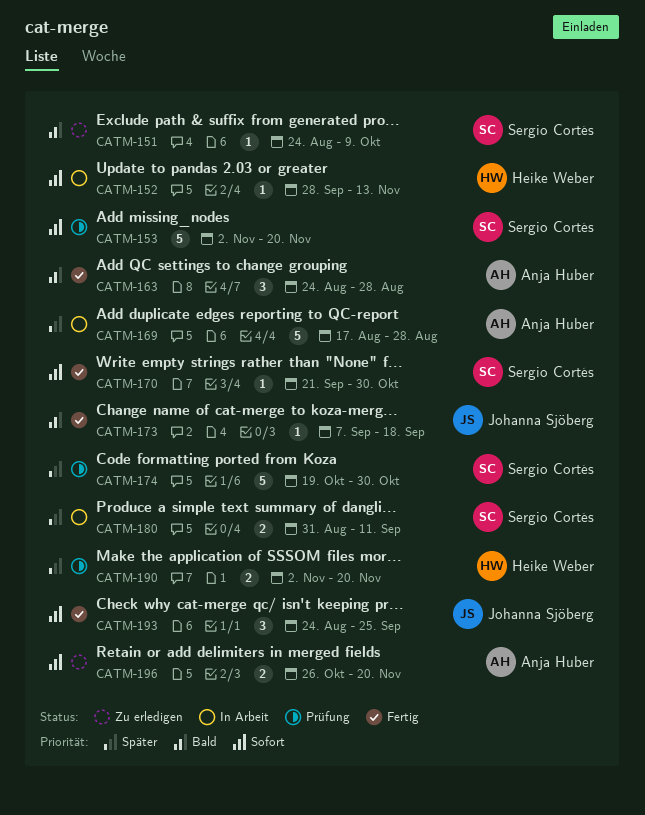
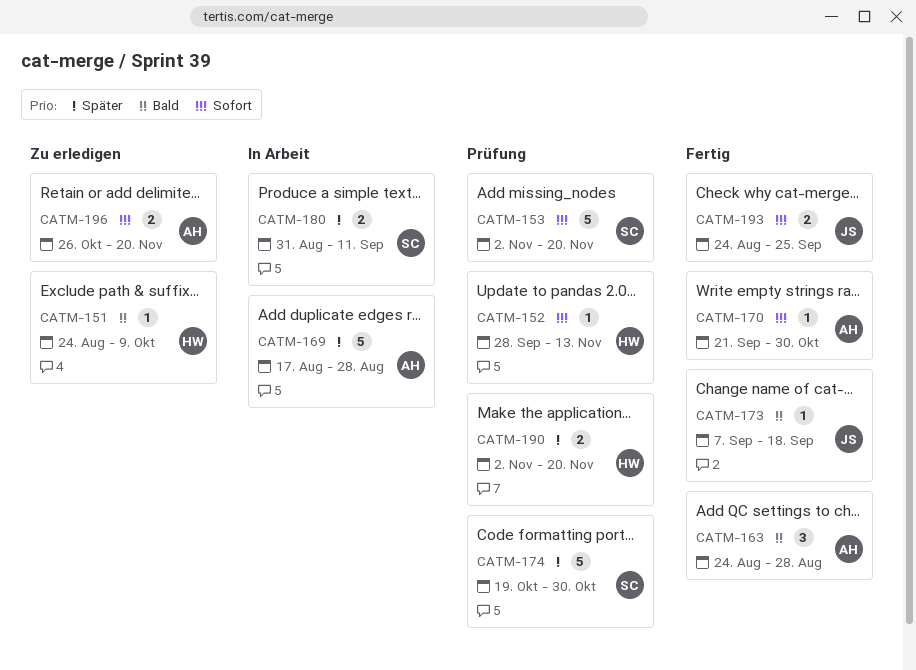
CATM-151, owner: Sergio Cortés -> Heike Weber
CATM-152, status: In Arbeit -> Prüfung
CATM-170, owner: Sergio Cortés -> Anja Huber
CATM-193, estimate: 3 -> 2

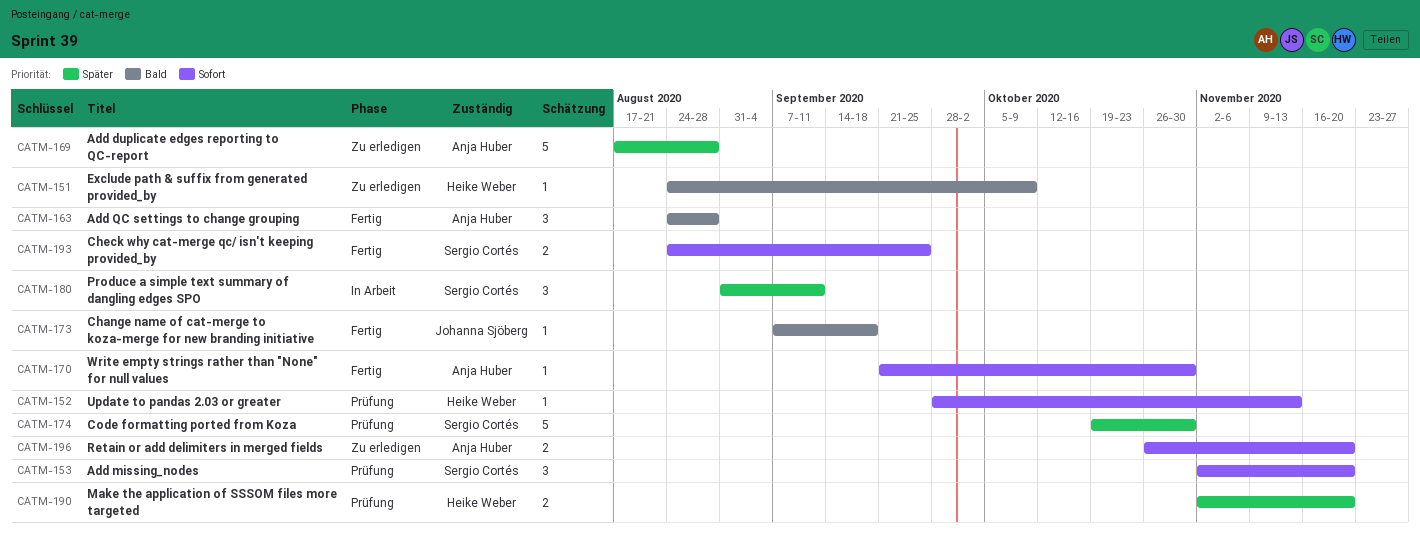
CATM-153, estimate: 5 -> 3
CATM-169, status: In Arbeit -> Zu erledigen
CATM-180, estimate: 2 -> 3
CATM-193, owner: Johanna Sjöberg -> Sergio Cortés

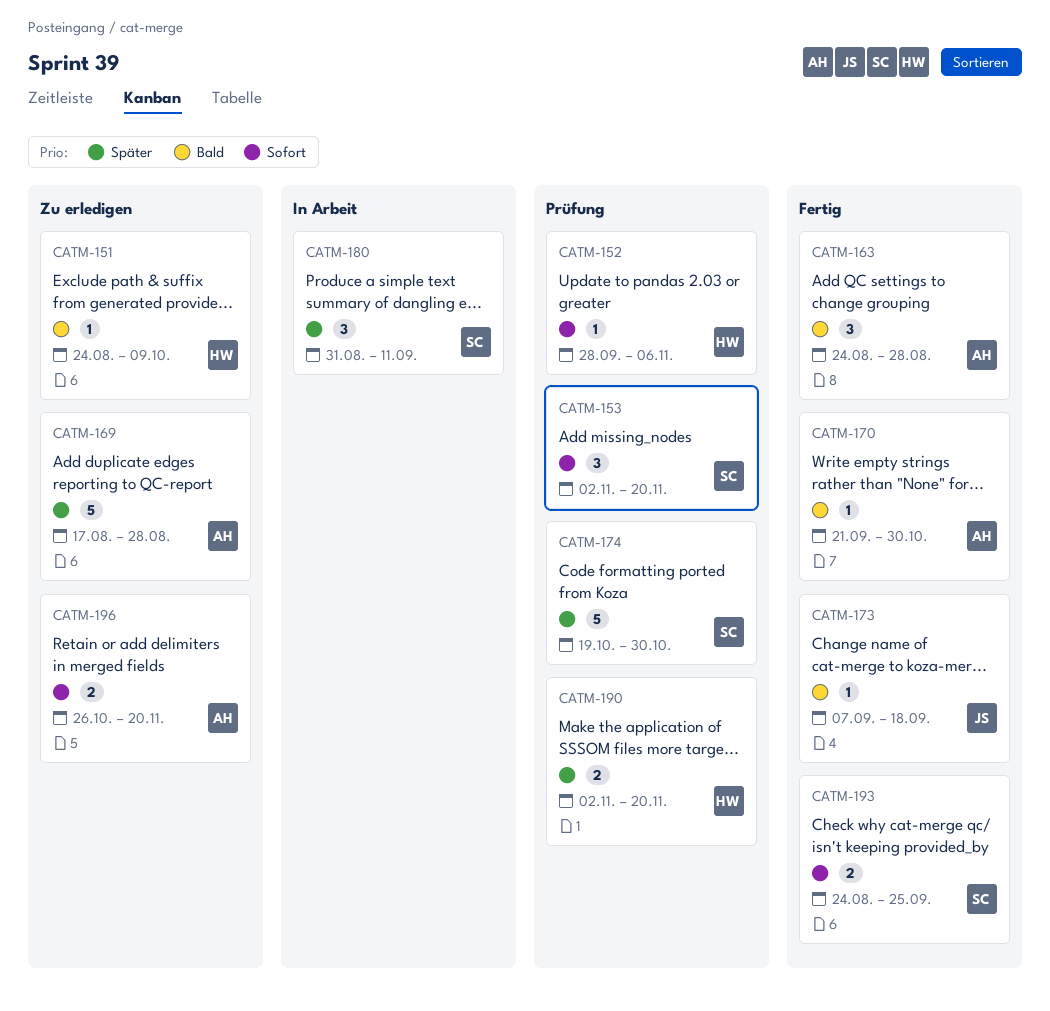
CATM-152, due: Nov 13 -> Nov 6
CATM-170, priority: Sofort -> Bald

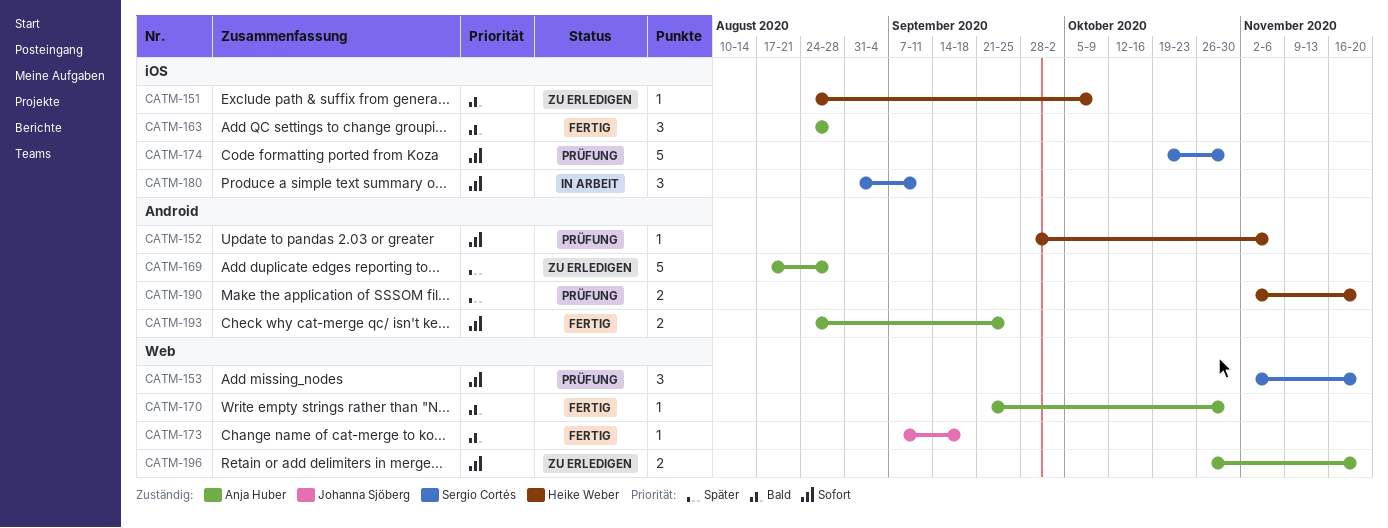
CATM-174, priority: Später -> Sofort
CATM-180, priority: Später -> Sofort
CATM-193, owner: Sergio Cortés -> Anja Huber

